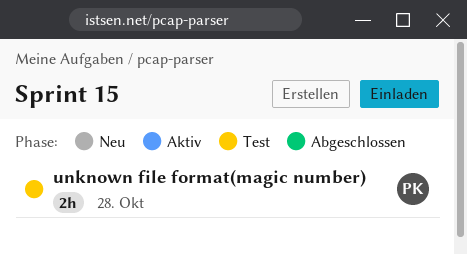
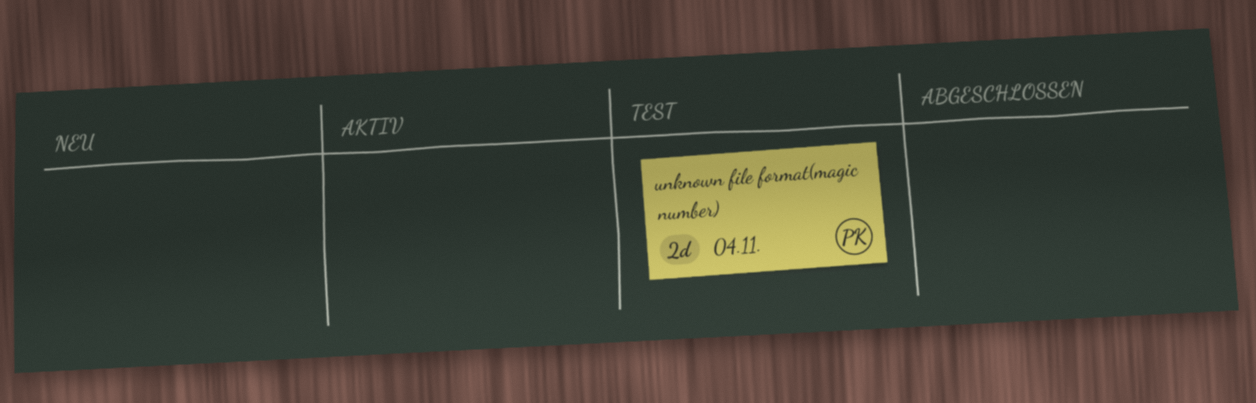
unknown file format(magic number), estimate: 2h -> 2d
unknown file format(magic number), due: Oct 28 -> Nov 4

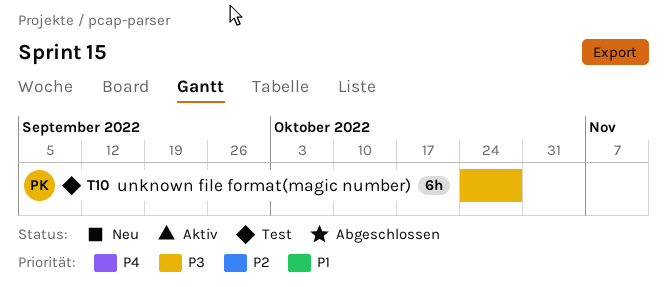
unknown file format(magic number), estimate: 2d -> 6h
unknown file format(magic number), due: Nov 4 -> Oct 28

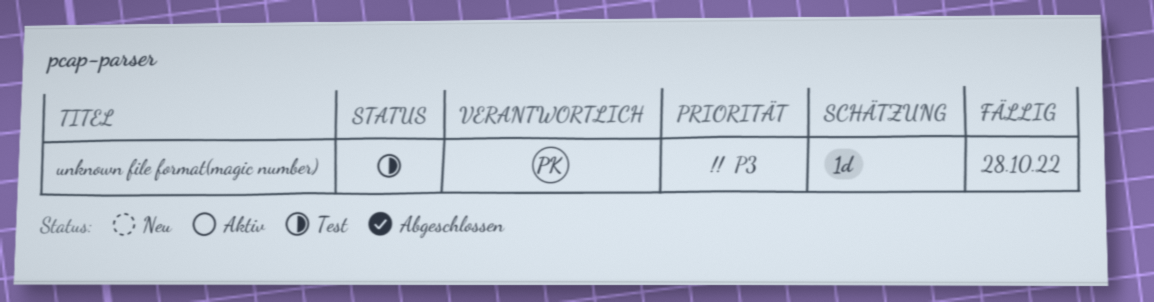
unknown file format(magic number), estimate: 6h -> 1d

